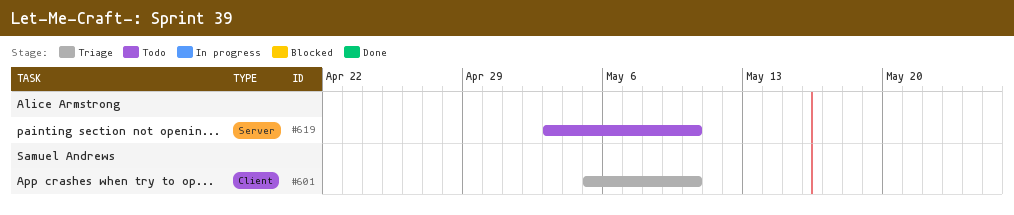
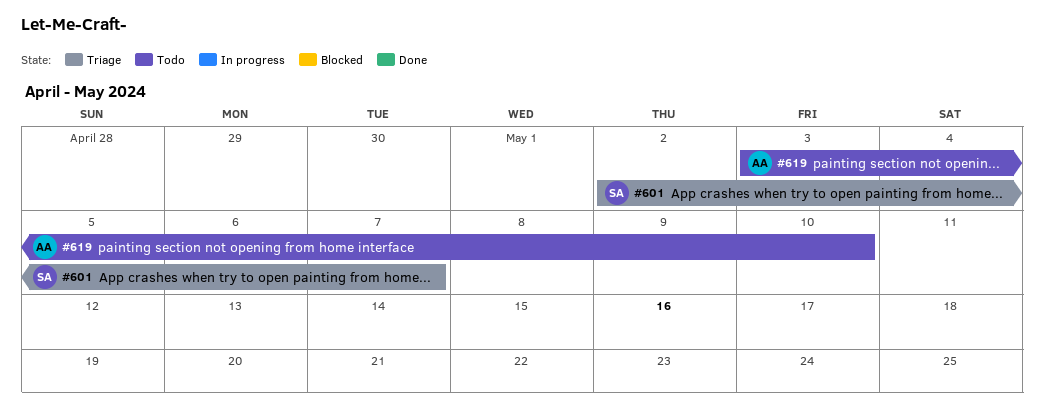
#601, start: May 5 -> May 2
#601, due: May 10 -> May 7

